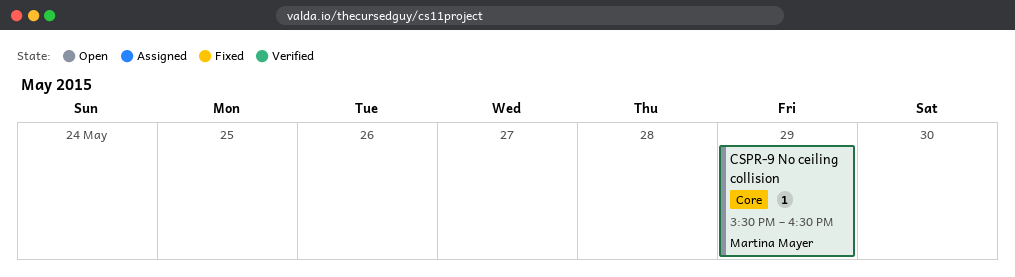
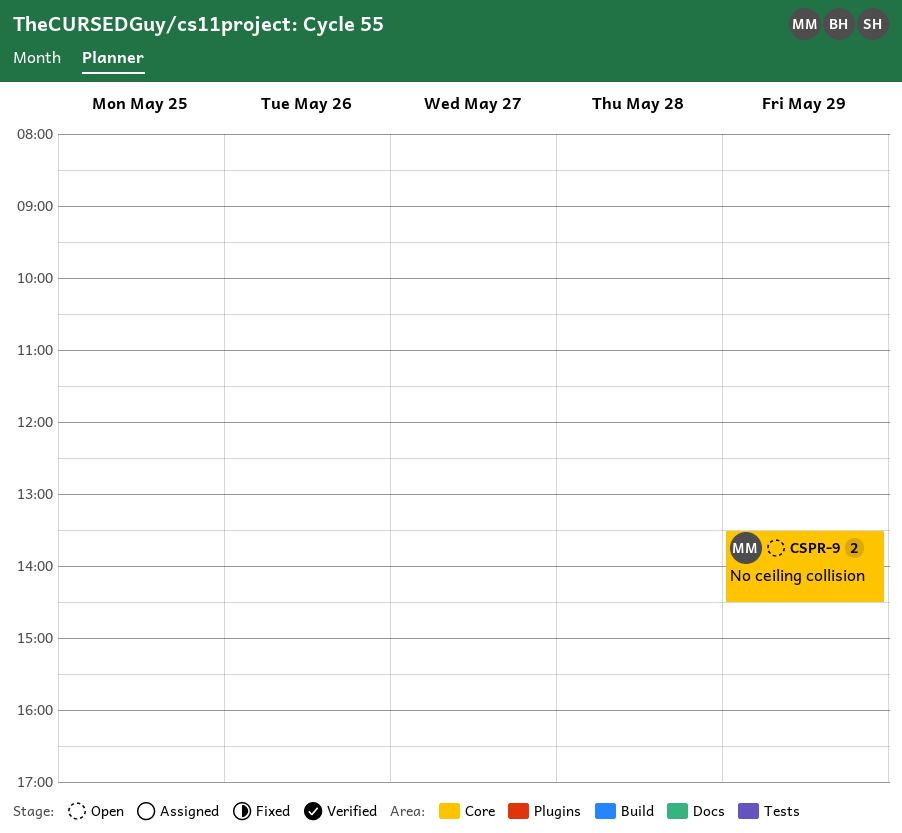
CSPR-9, estimate: 1 -> 2
CSPR-9, begins: 15:30 -> 13:30
CSPR-9, ends: 16:30 -> 14:30

